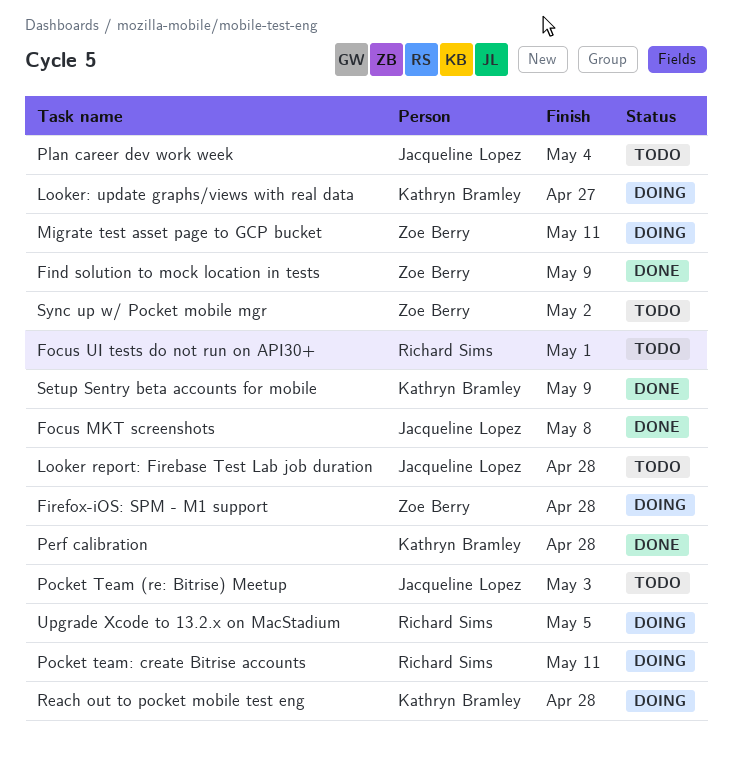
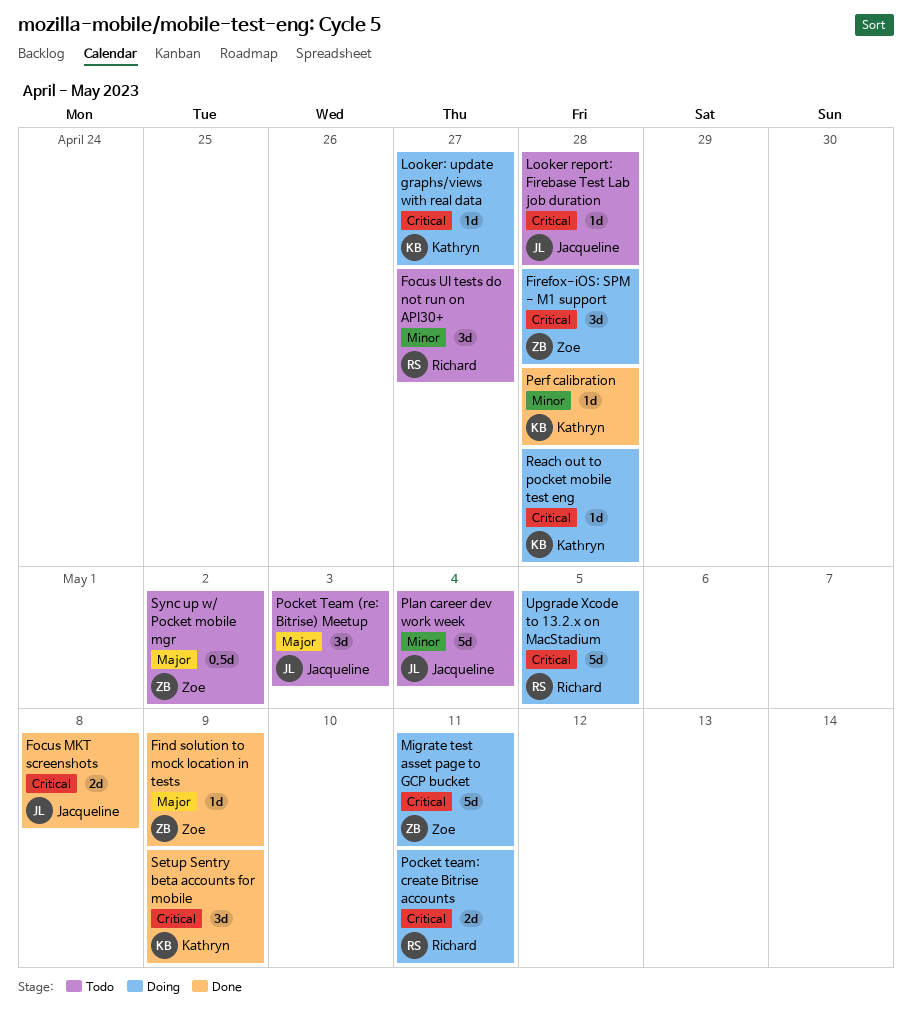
Focus UI tests do not run on API30+, due: May 1 -> Apr 27

